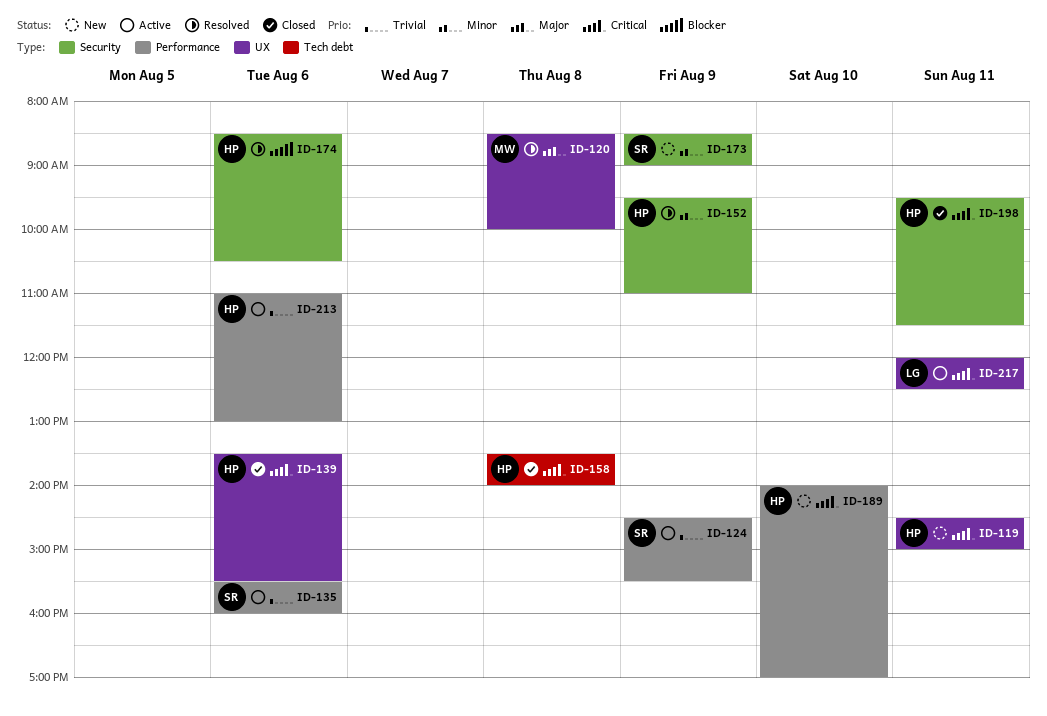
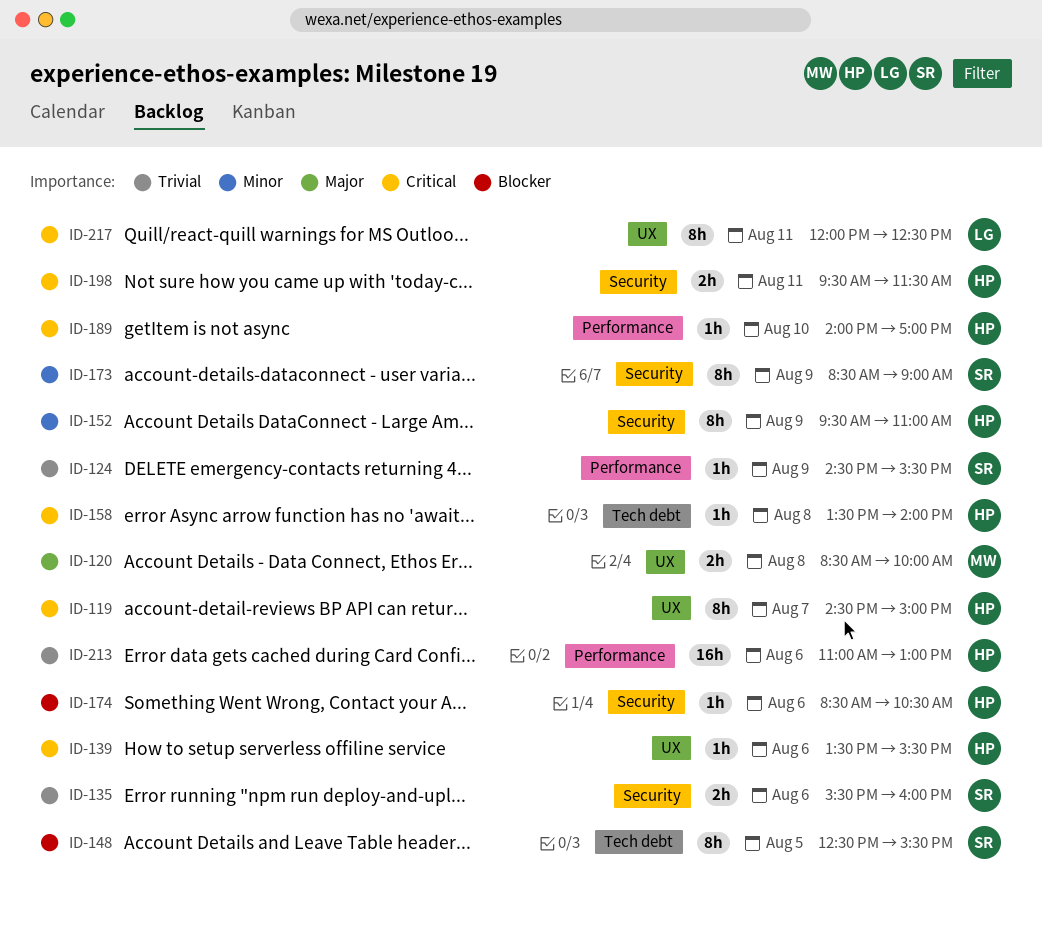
ID-119, day: Aug 11 -> Aug 7
ID-135, label: Performance -> Security
ID-148: none -> present

